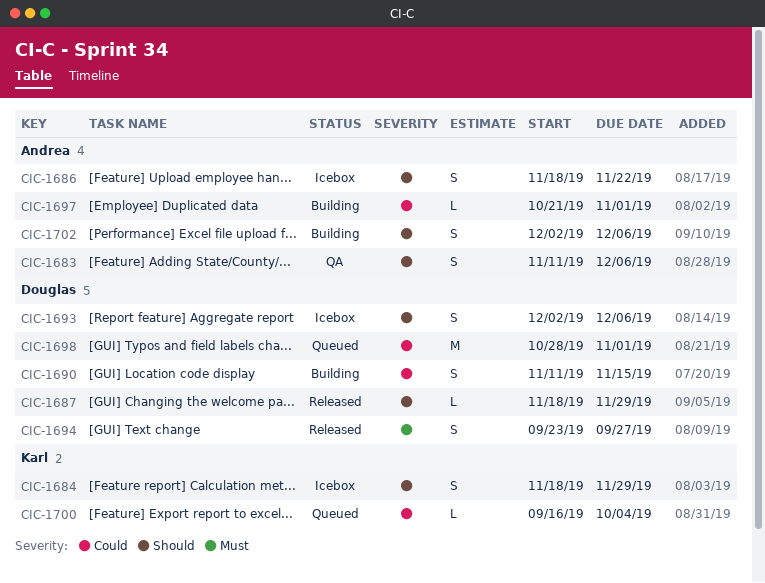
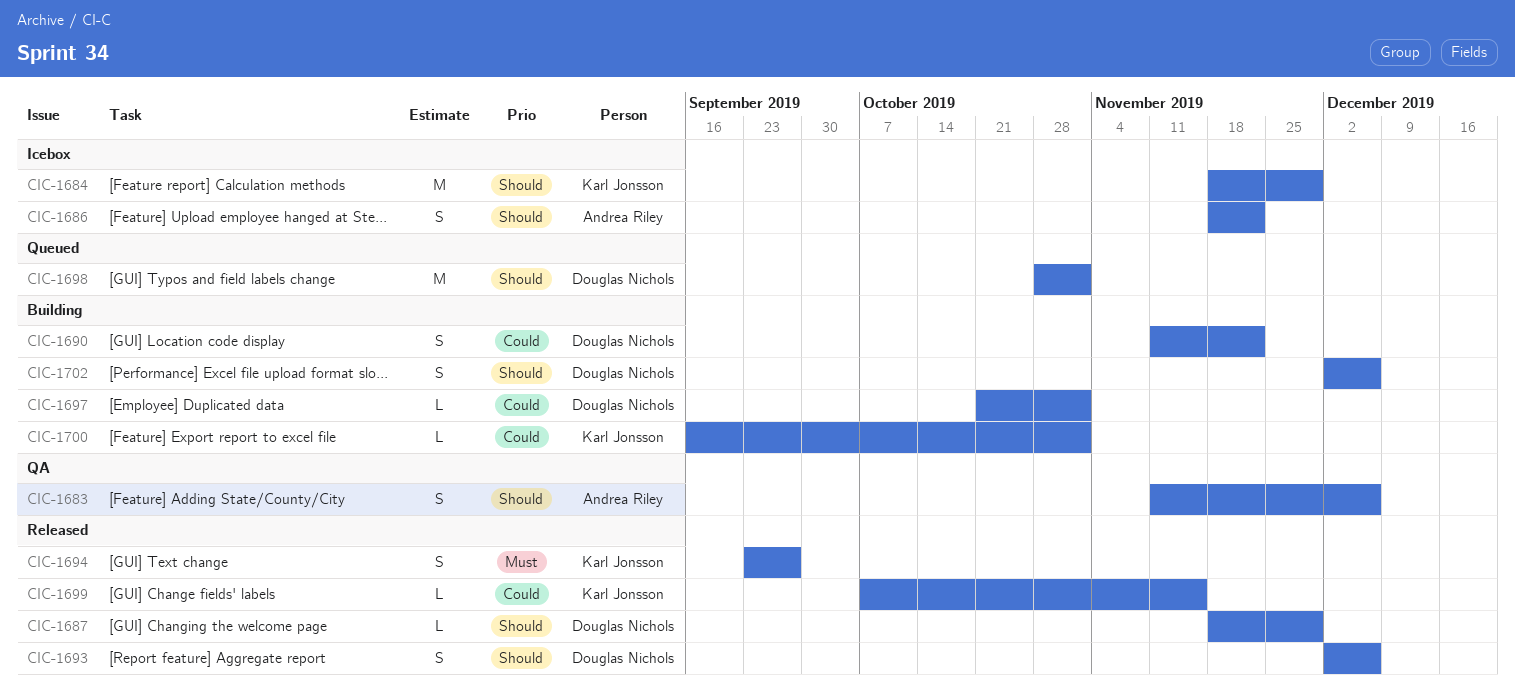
CIC-1684, estimate: S -> M
CIC-1690, due: Nov 15 -> Nov 22
CIC-1693, status: Icebox -> Released
CIC-1694, owner: Douglas Nichols -> Karl Jonsson
CIC-1697, owner: Andrea Riley -> Douglas Nichols
CIC-1698, priority: Could -> Should
CIC-1699: none -> present
CIC-1700, status: Queued -> Building
CIC-1700, due: Oct 4 -> Nov 1
CIC-1702, owner: Andrea Riley -> Douglas Nichols

